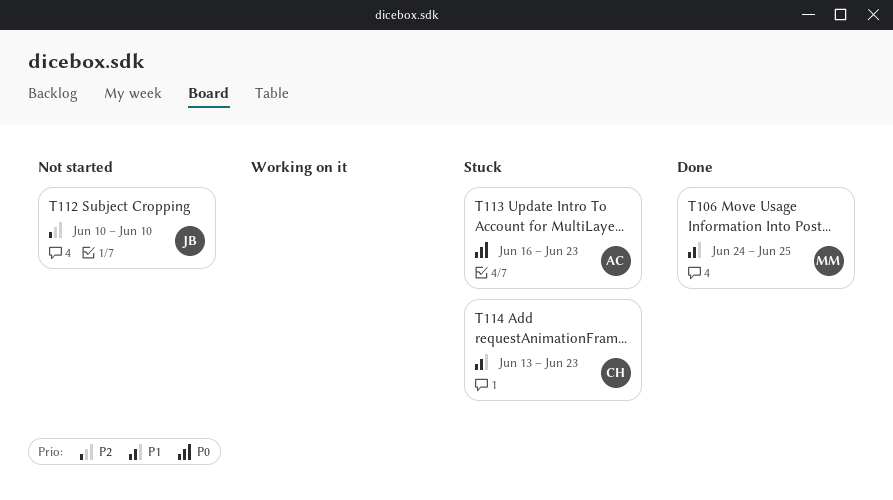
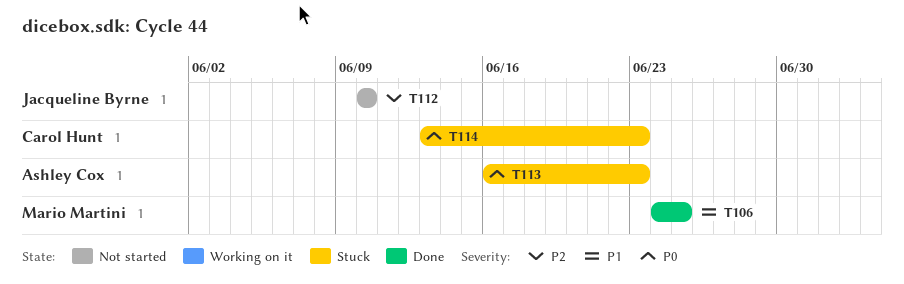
T114, priority: P1 -> P0

